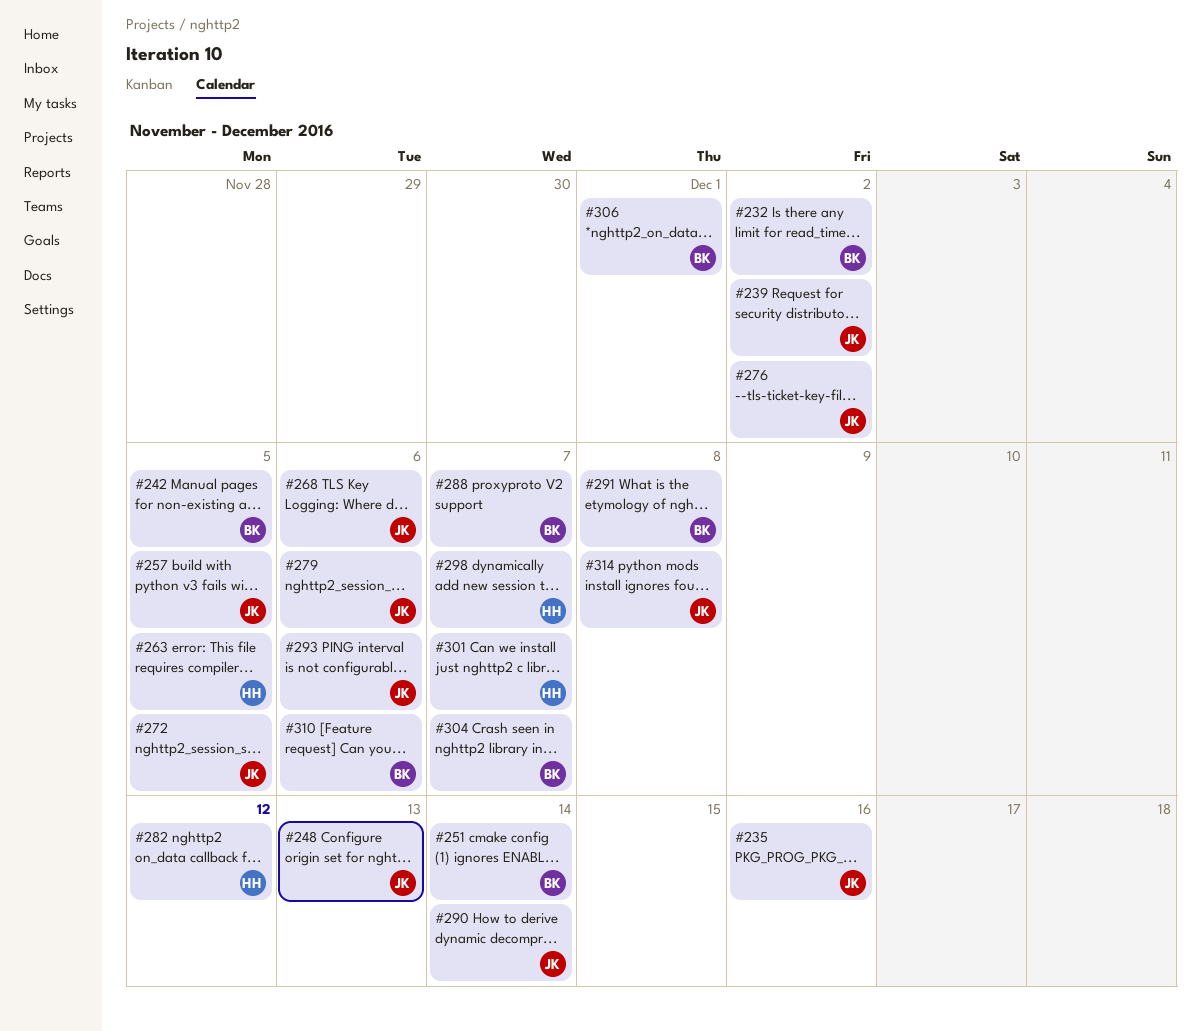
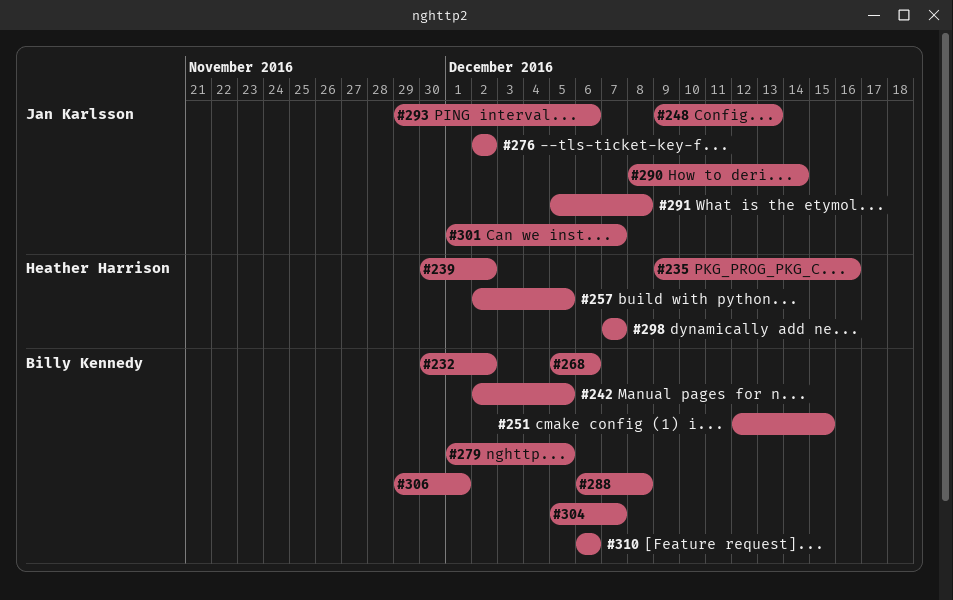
#235, owner: Jan Karlsson -> Heather Harrison
#239, owner: Jan Karlsson -> Heather Harrison
#251, due: Dec 14 -> Dec 15
#257, owner: Jan Karlsson -> Heather Harrison
#263: present -> none
#268, owner: Jan Karlsson -> Billy Kennedy
#272: present -> none
#279, owner: Jan Karlsson -> Billy Kennedy
#279, due: Dec 6 -> Dec 5
#282: present -> none
#288, due: Dec 7 -> Dec 8
#291, owner: Billy Kennedy -> Jan Karlsson
#301, owner: Heather Harrison -> Jan Karlsson
#314: present -> none

